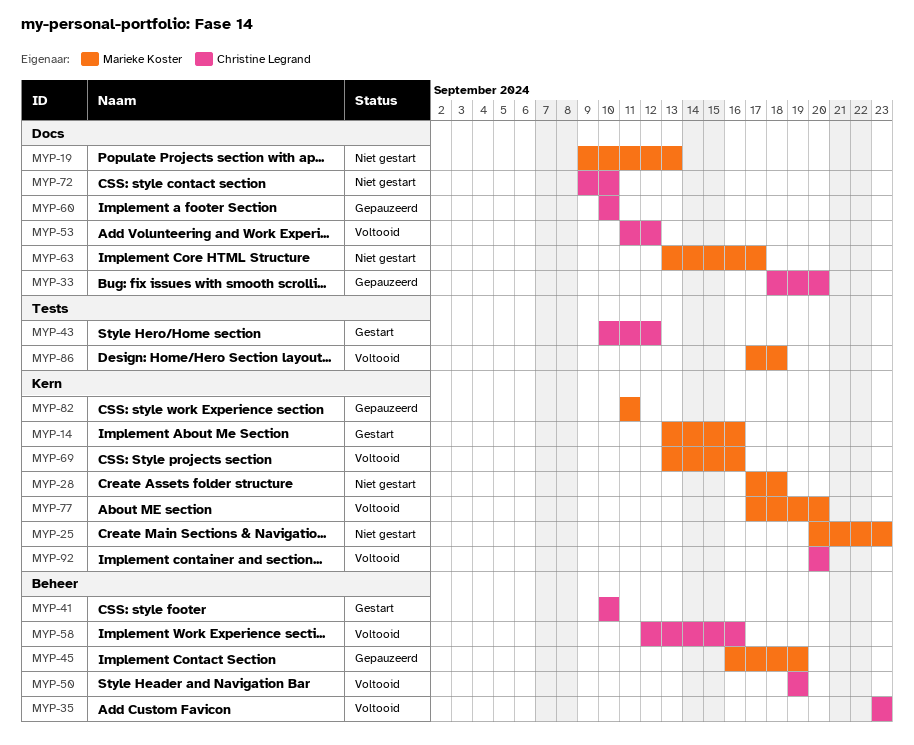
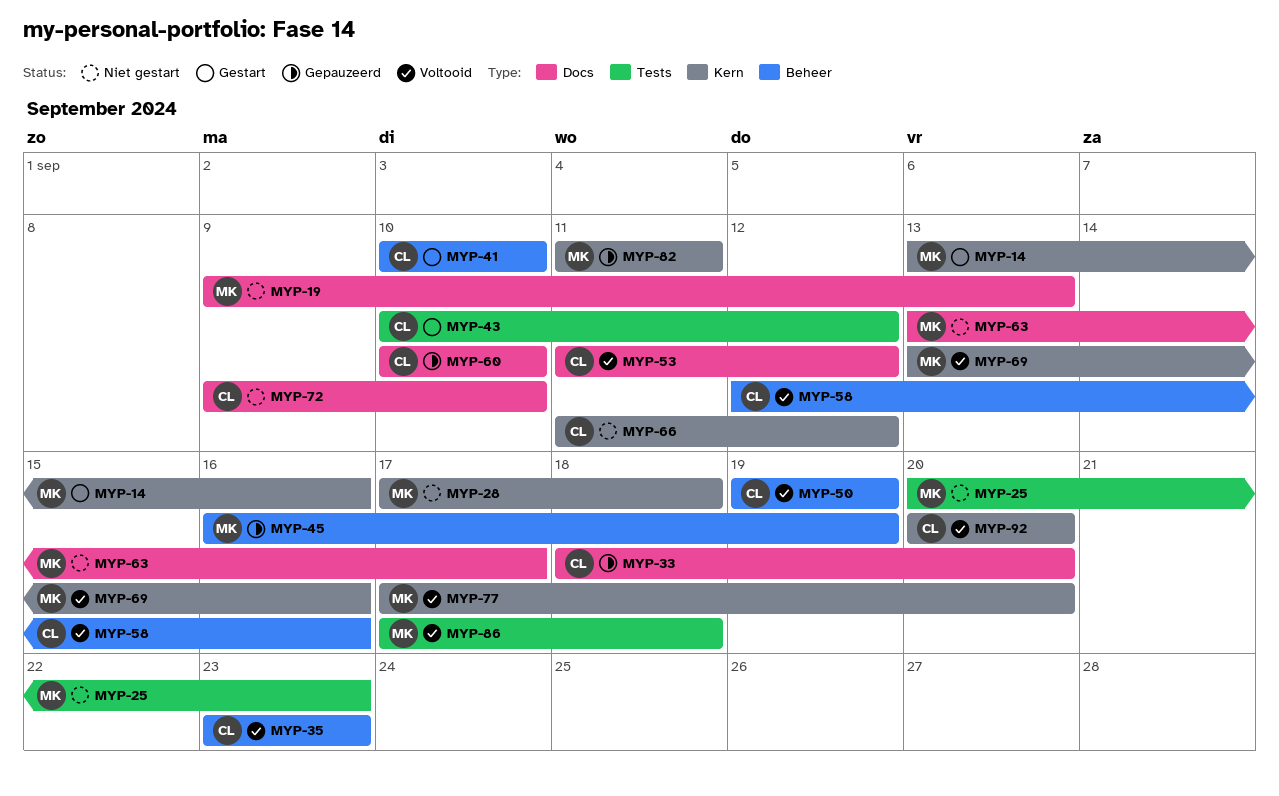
MYP-25, label: Kern -> Tests
MYP-66: none -> present

